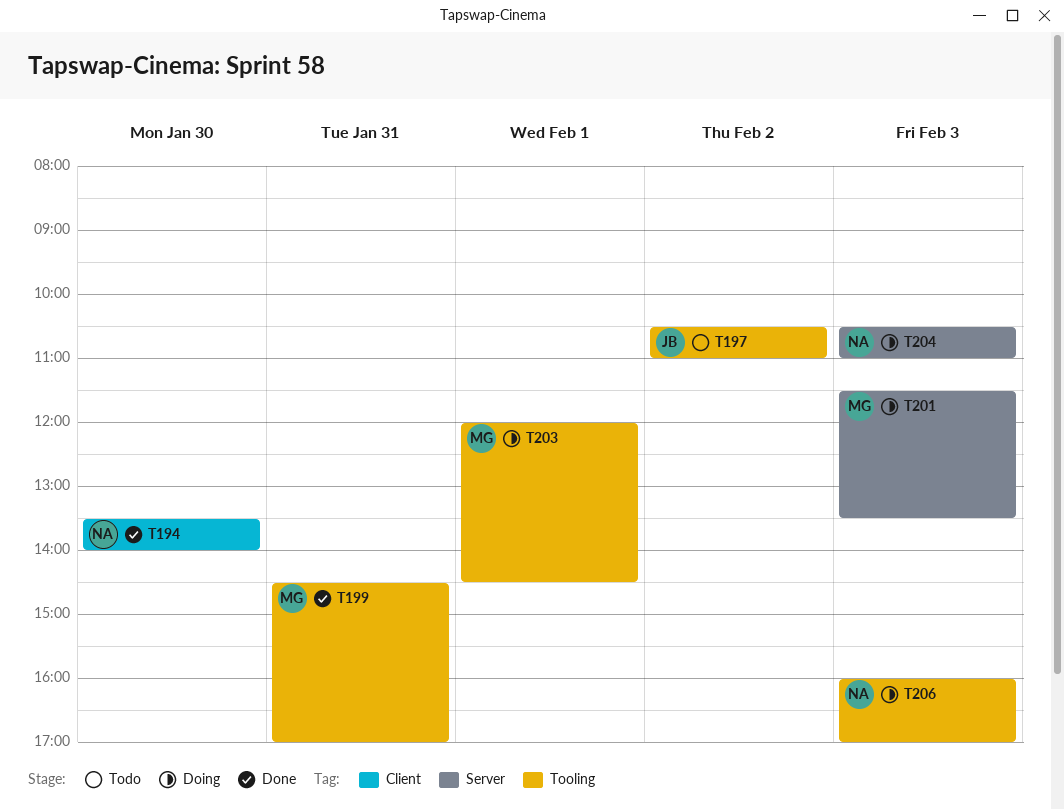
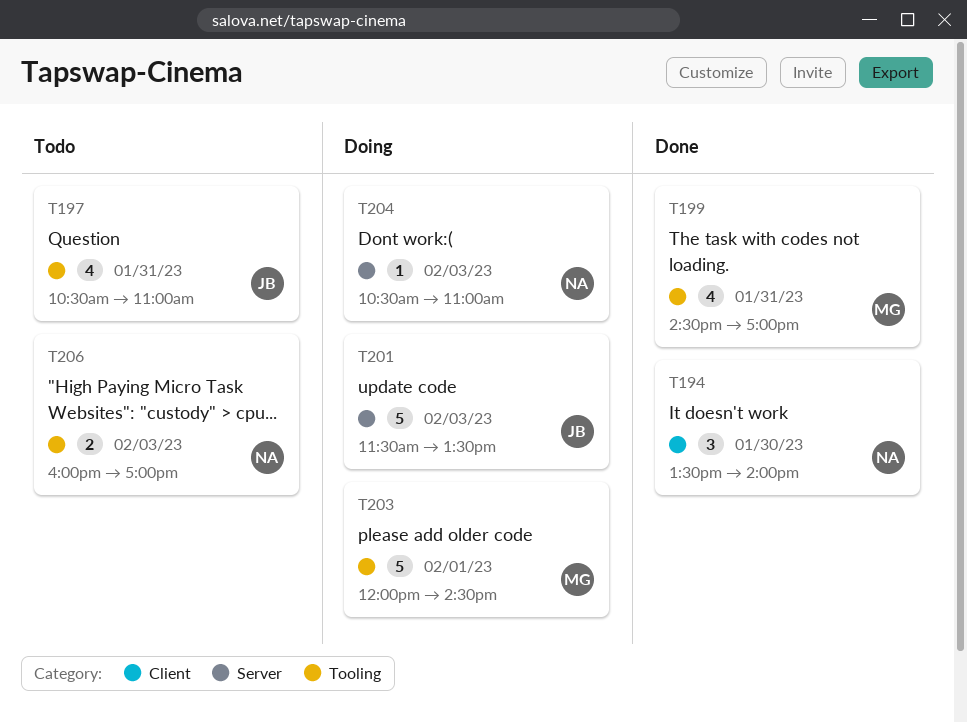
T197, day: Feb 2 -> Jan 31
T201, owner: MG -> JB
T206, status: Doing -> Todo

